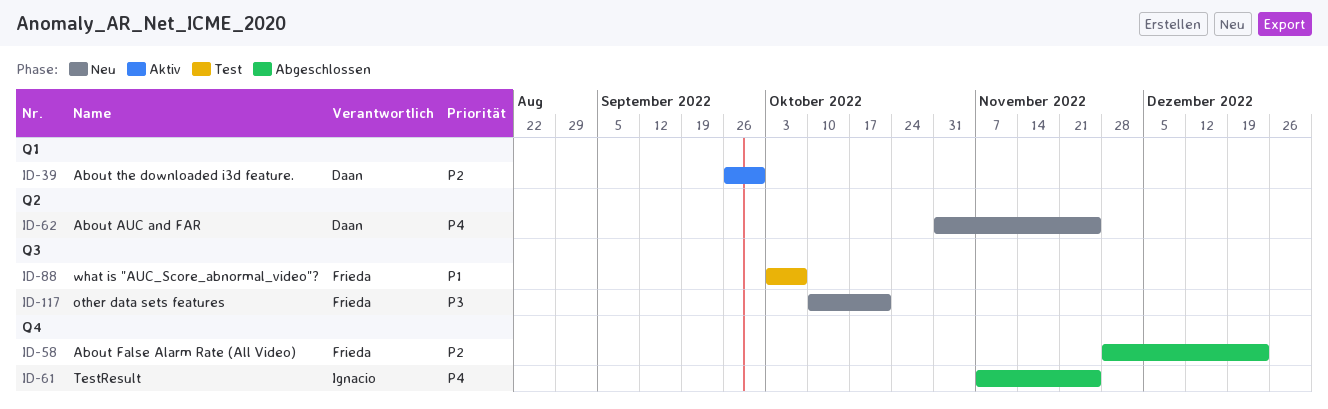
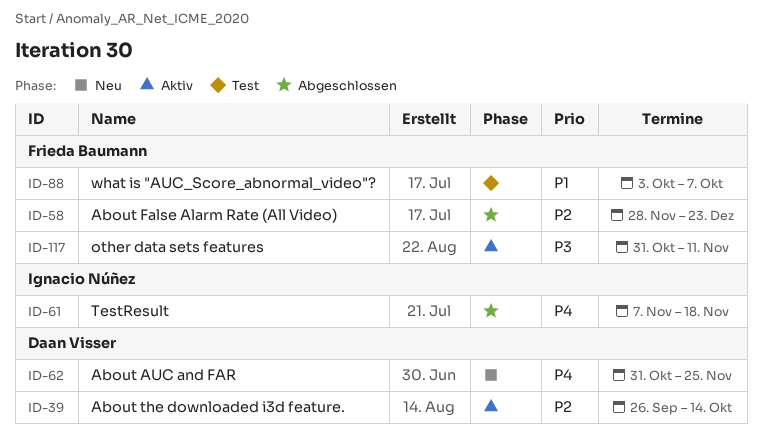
ID-39, due: Sep 30 -> Oct 14
ID-61, due: Nov 25 -> Nov 18
ID-117, status: Neu -> Aktiv
ID-117, start: Oct 10 -> Oct 31
ID-117, due: Oct 21 -> Nov 11

